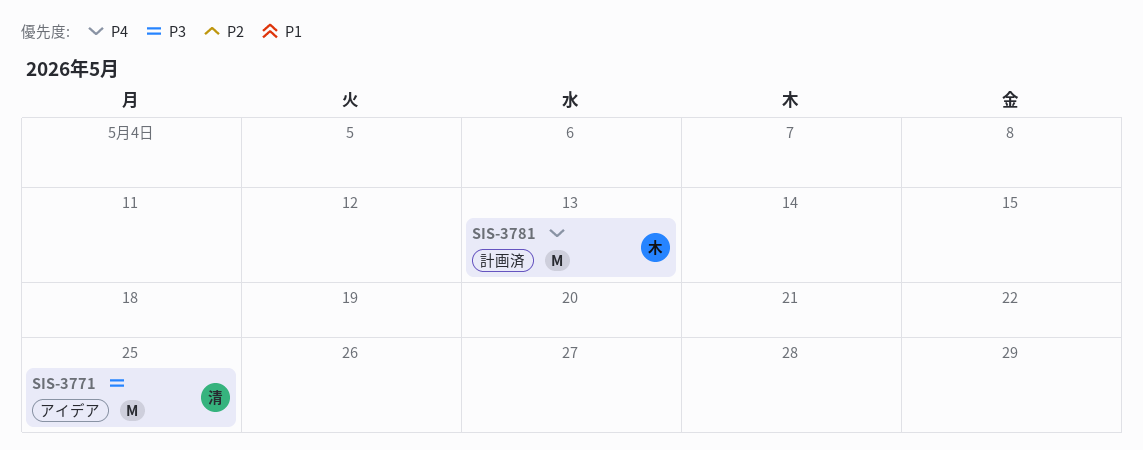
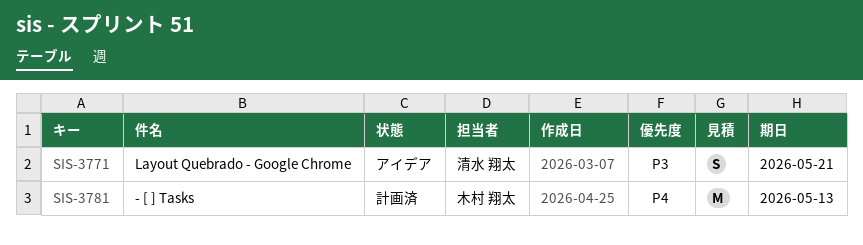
SIS-3771, estimate: M -> S
SIS-3771, due: May 25 -> May 21

